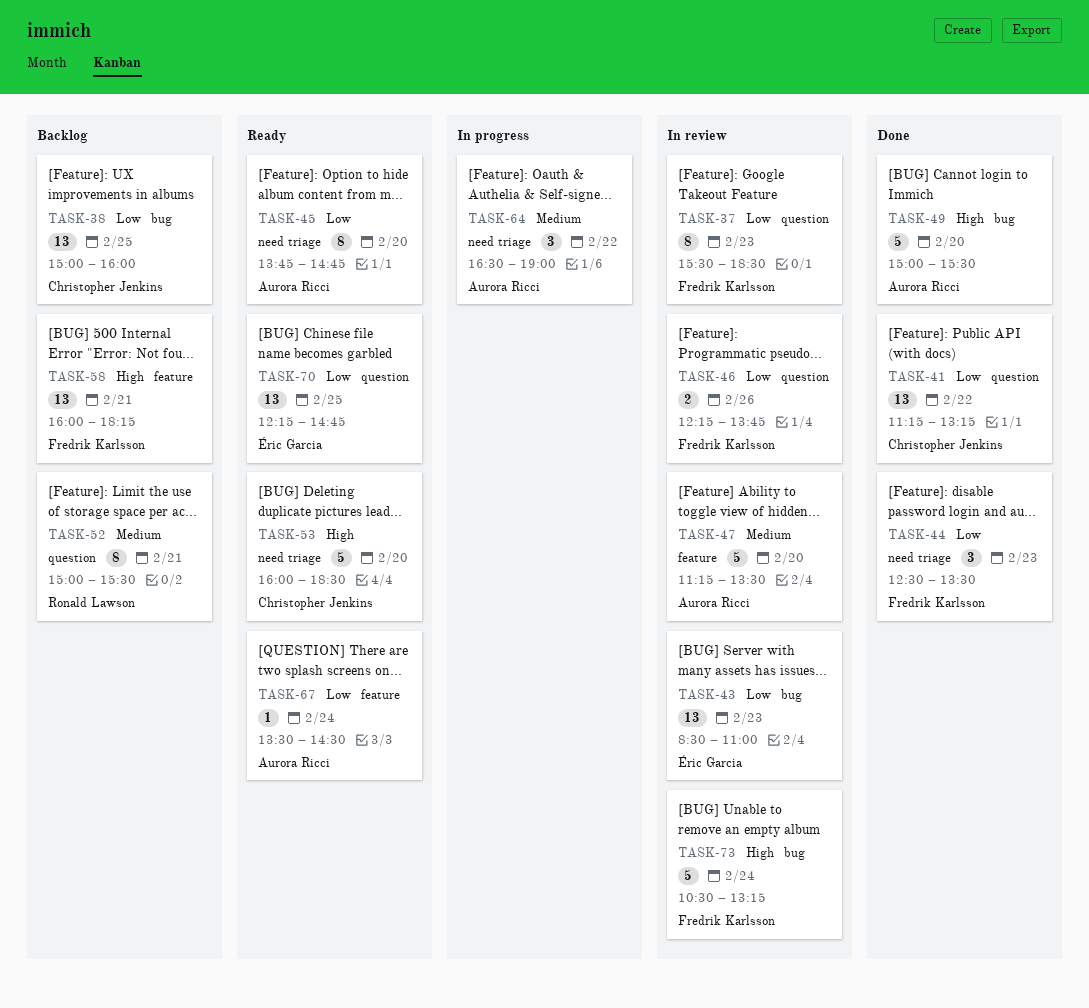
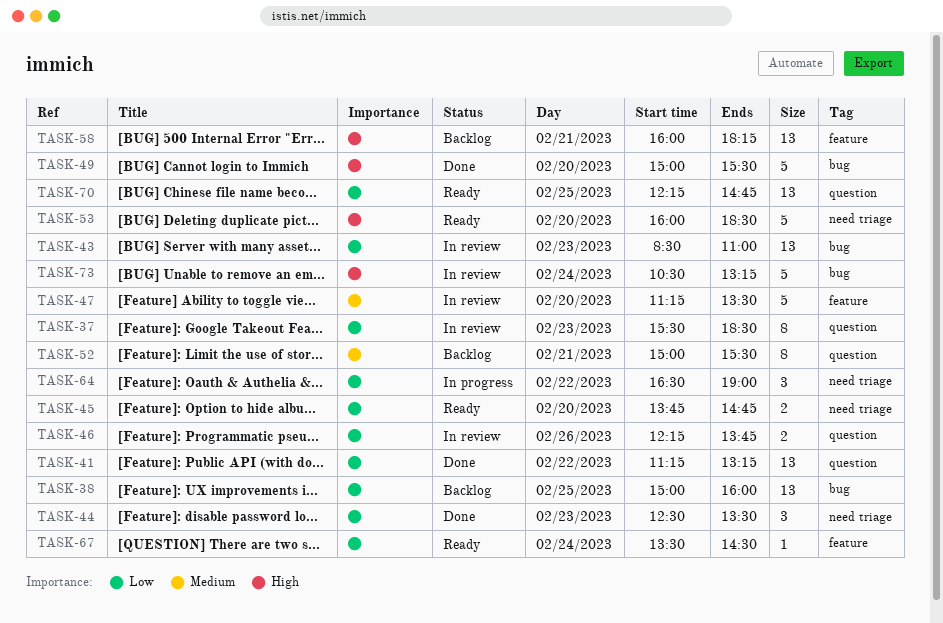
TASK-45, estimate: 8 -> 2
TASK-64, priority: Medium -> Low

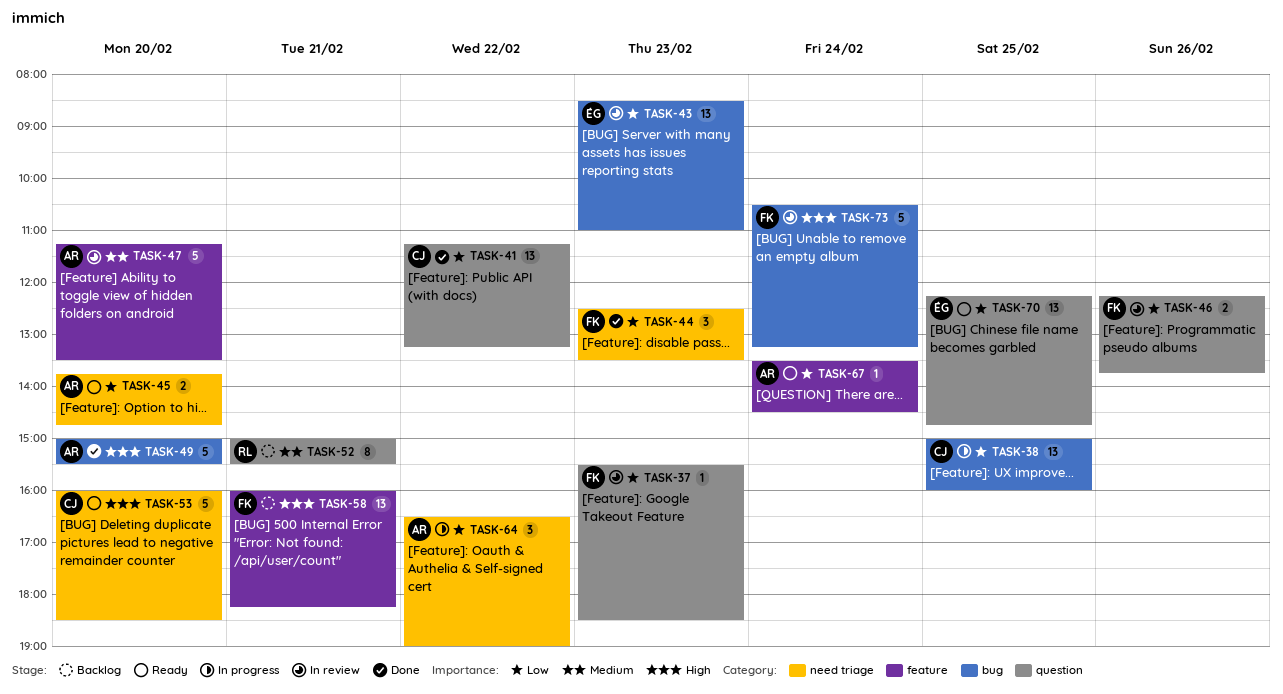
TASK-37, estimate: 8 -> 1
TASK-38, status: Backlog -> In progress

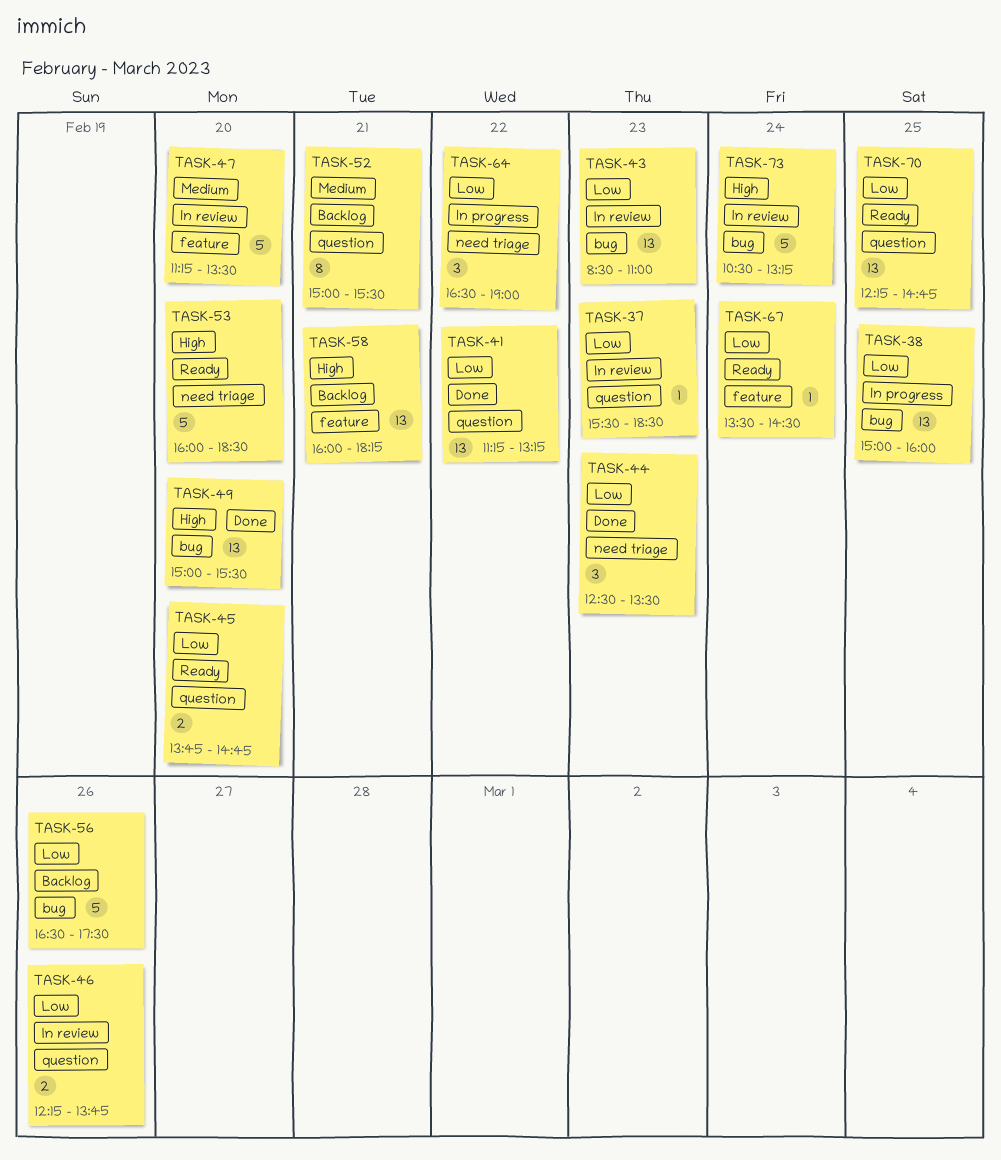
TASK-45, label: need triage -> question
TASK-49, estimate: 5 -> 13
TASK-56: none -> present

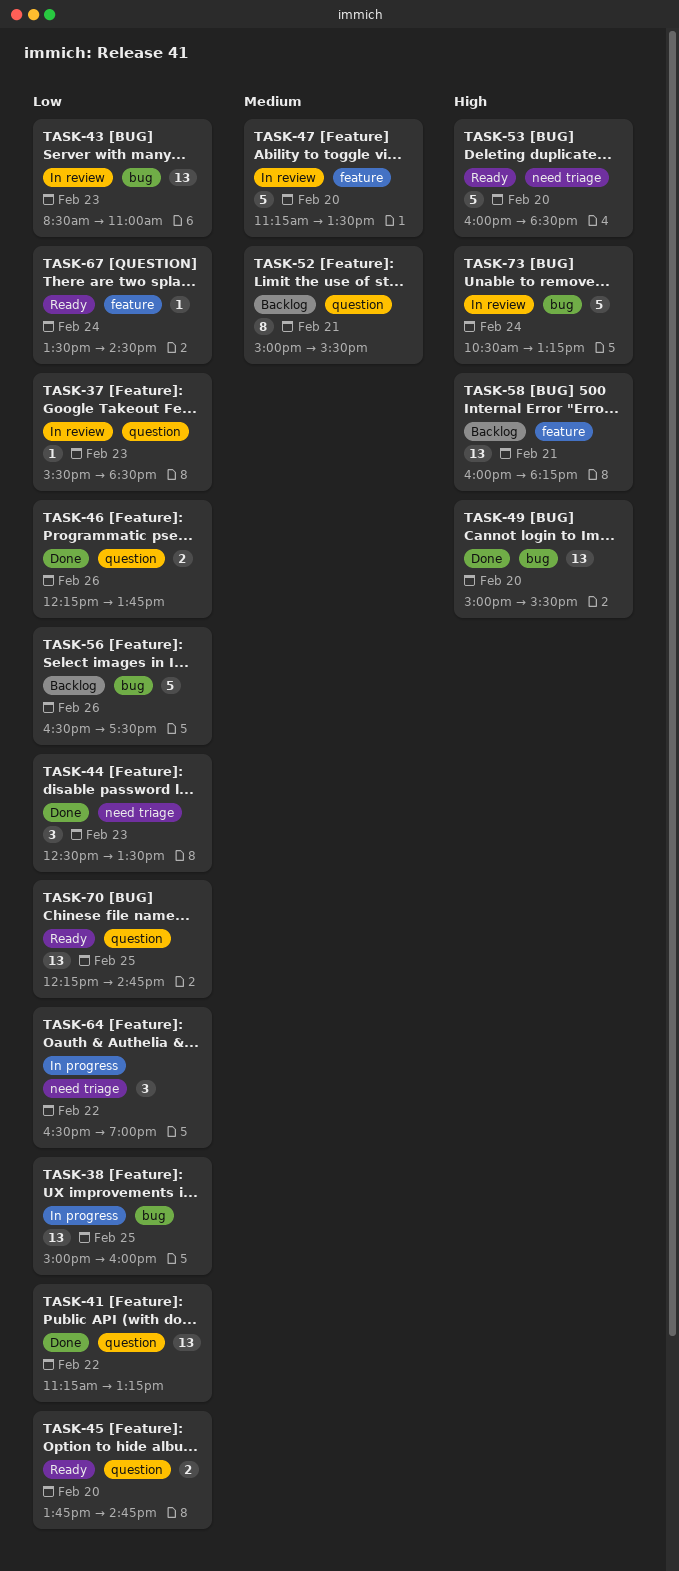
TASK-46, status: In review -> Done

